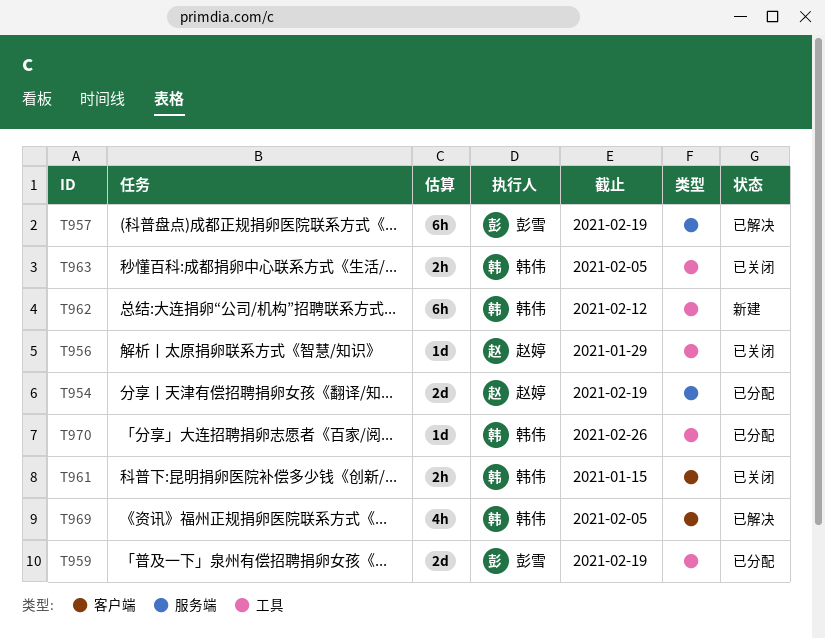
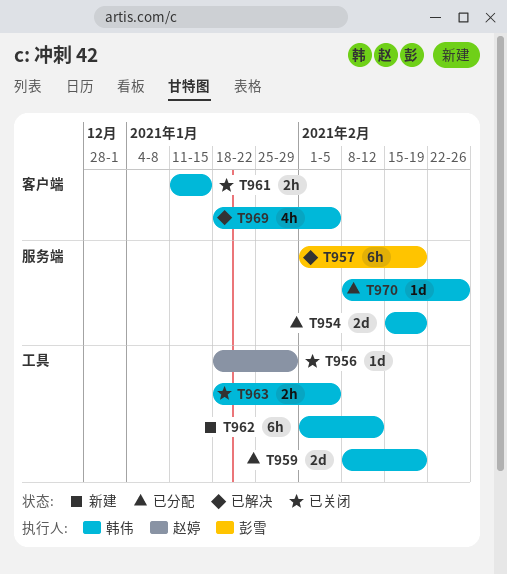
T954, owner: 赵婷 -> 韩伟
T959, owner: 彭雪 -> 韩伟
T970, label: 工具 -> 服务端

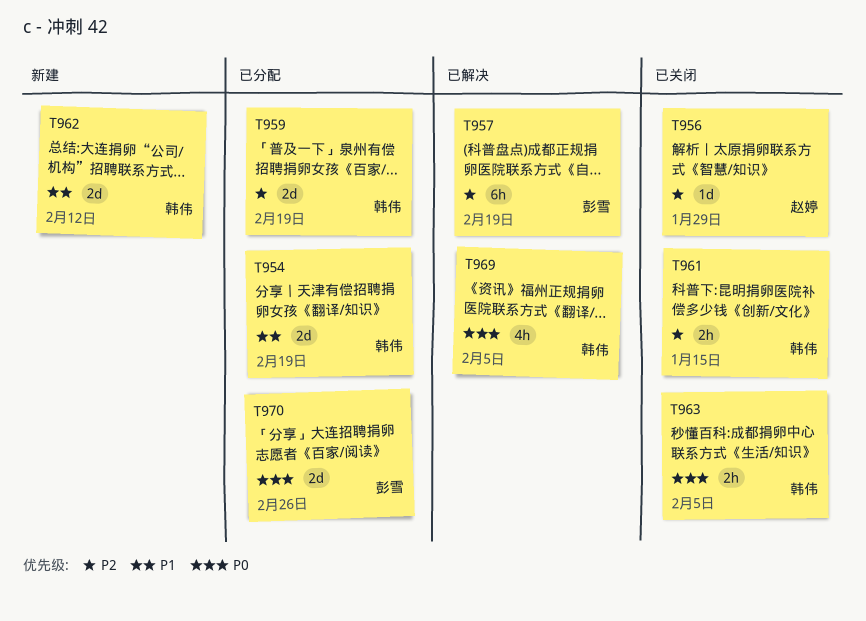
T962, estimate: 6h -> 2d
T970, owner: 韩伟 -> 彭雪
T970, estimate: 1d -> 2d

